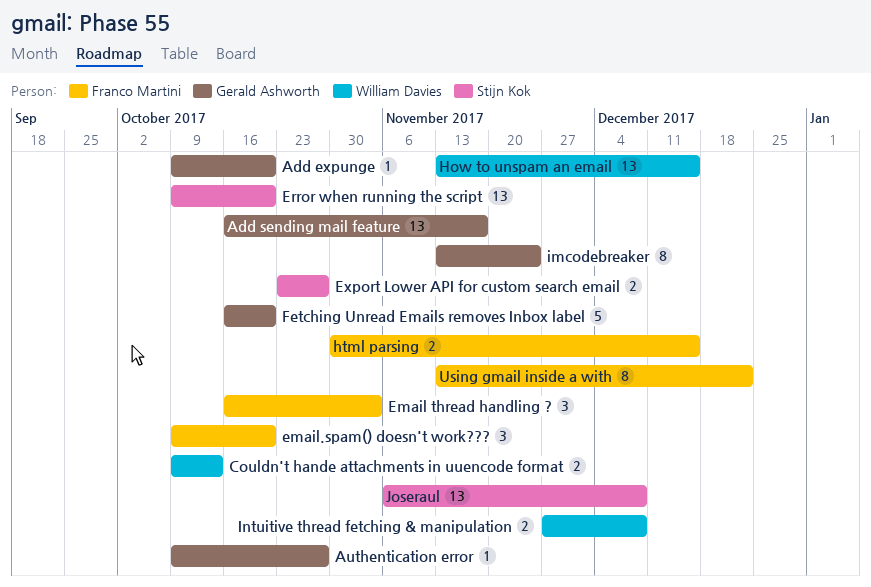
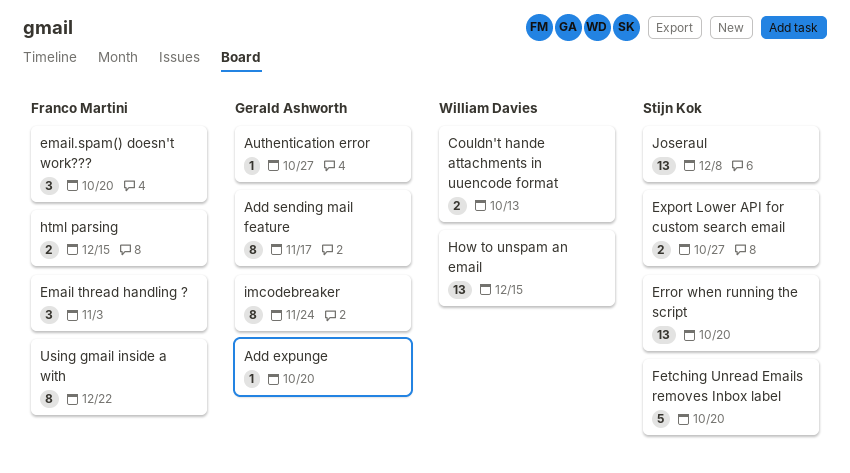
Add sending mail feature, estimate: 13 -> 8
Fetching Unread Emails removes Inbox label, owner: Gerald Ashworth -> Stijn Kok
Intuitive thread fetching & manipulation: present -> none

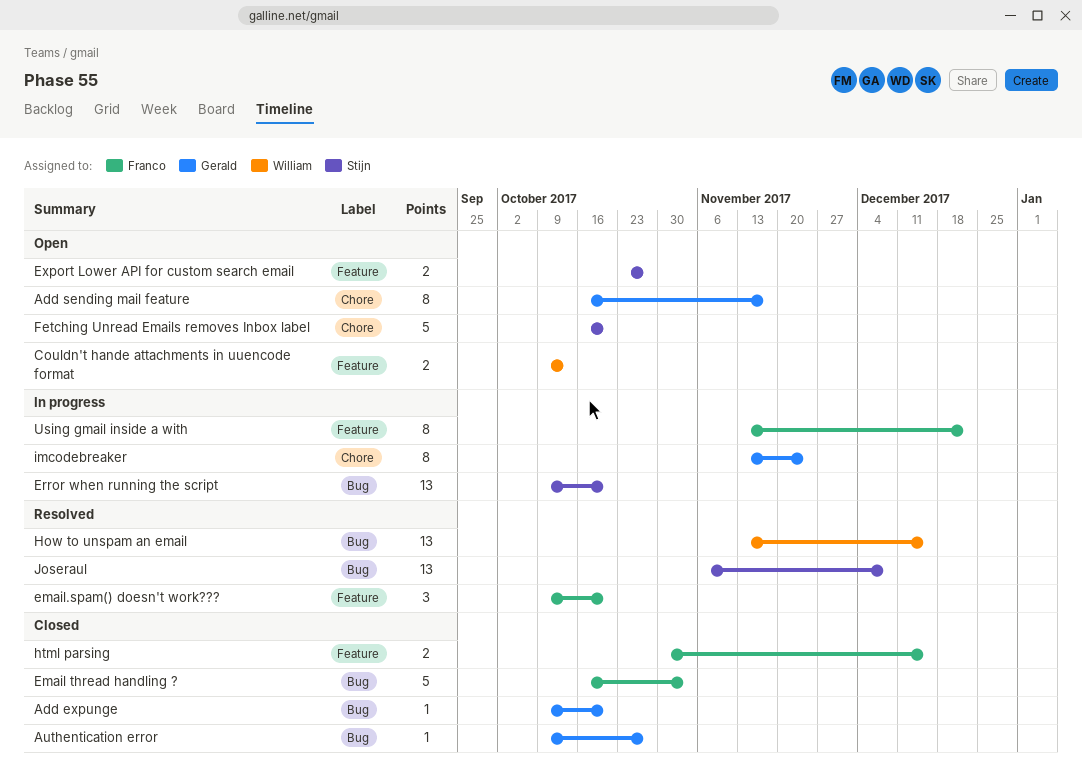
Email thread handling ?, estimate: 3 -> 5

